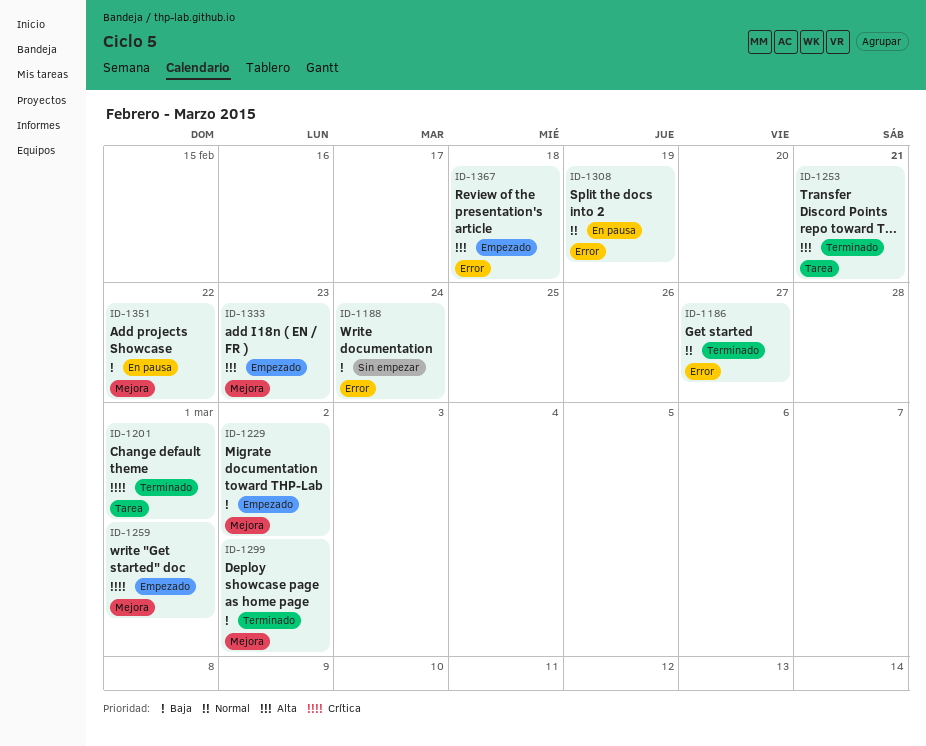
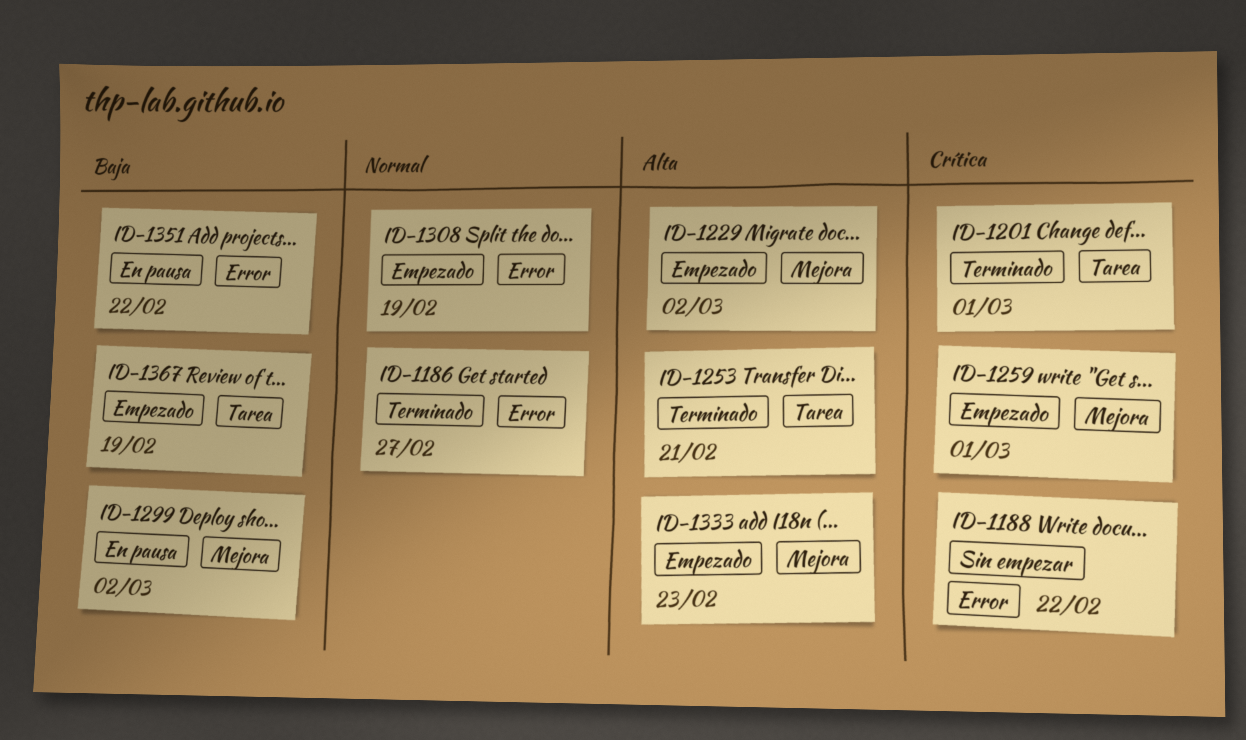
ID-1188, priority: Baja -> Crítica
ID-1188, due: Feb 24 -> Feb 22
ID-1229, priority: Baja -> Alta
ID-1299, status: Terminado -> En pausa
ID-1308, status: En pausa -> Empezado
ID-1351, label: Mejora -> Error
ID-1367, priority: Alta -> Baja
ID-1367, label: Error -> Tarea
ID-1367, due: Feb 18 -> Feb 19

